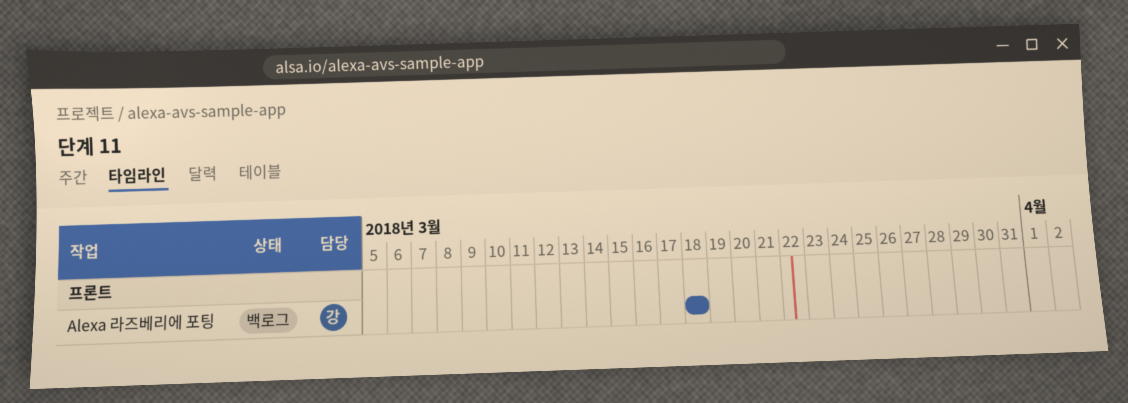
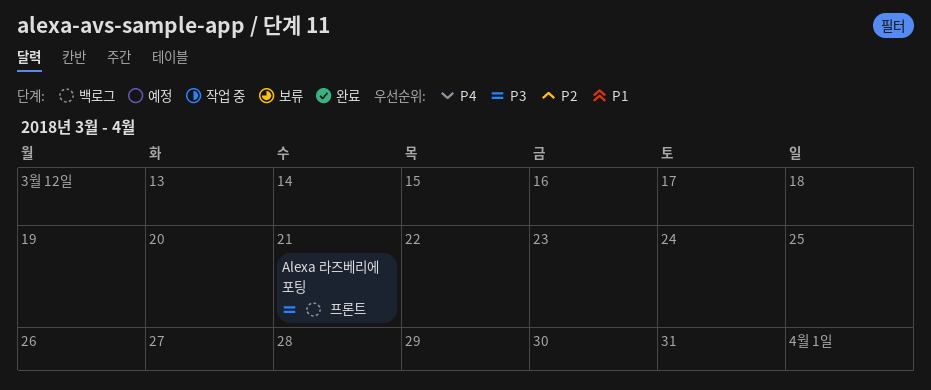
Alexa 라즈베리에 포팅, due: Mar 18 -> Mar 21

